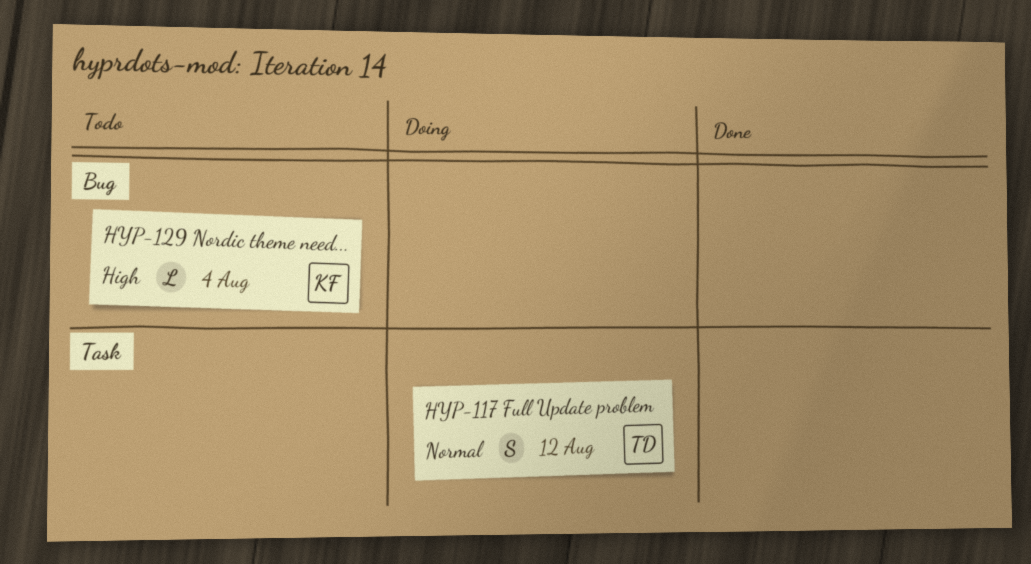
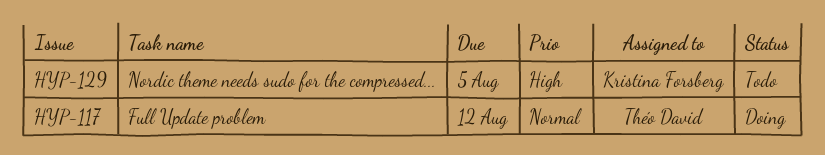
HYP-129, due: Aug 4 -> Aug 5

